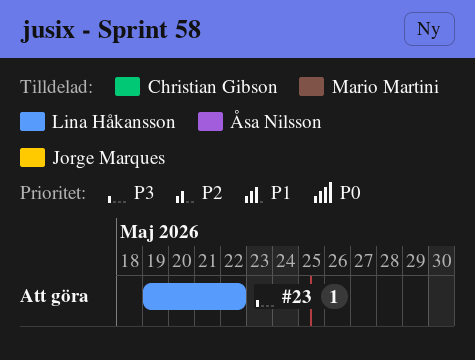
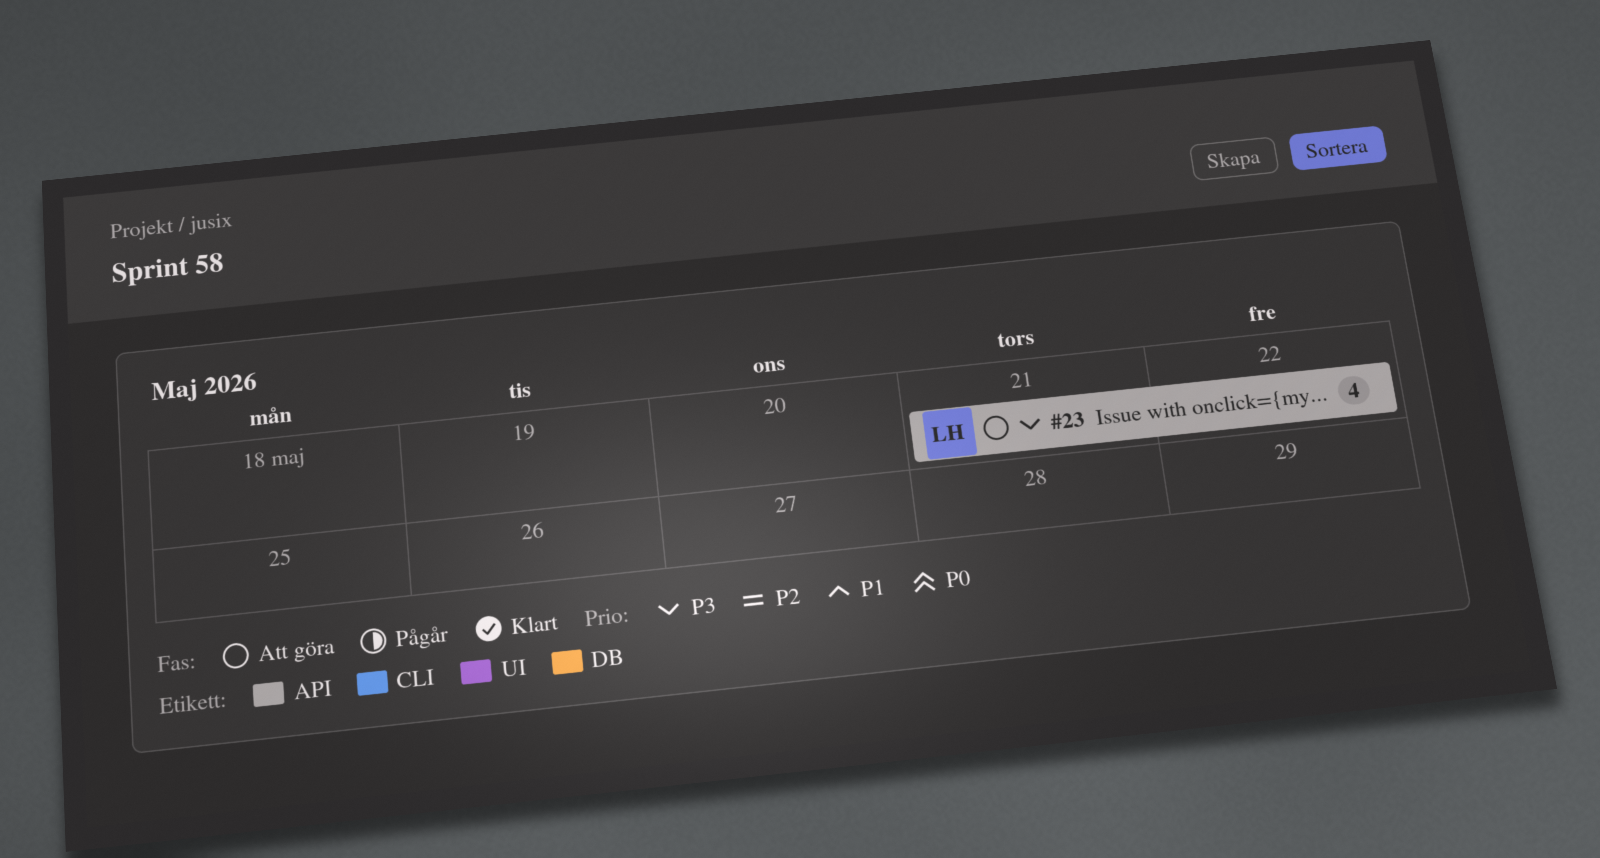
#23, estimate: 1 -> 4
#23, start: May 19 -> May 21

